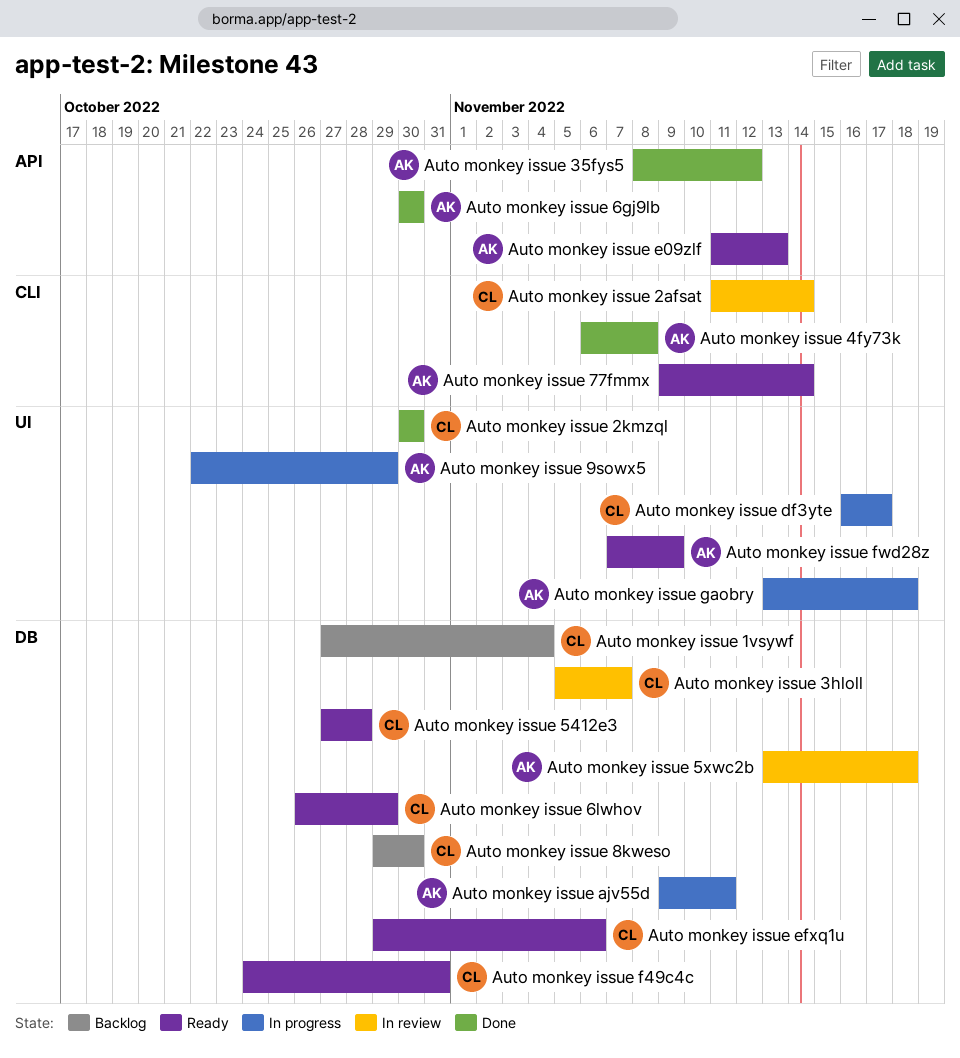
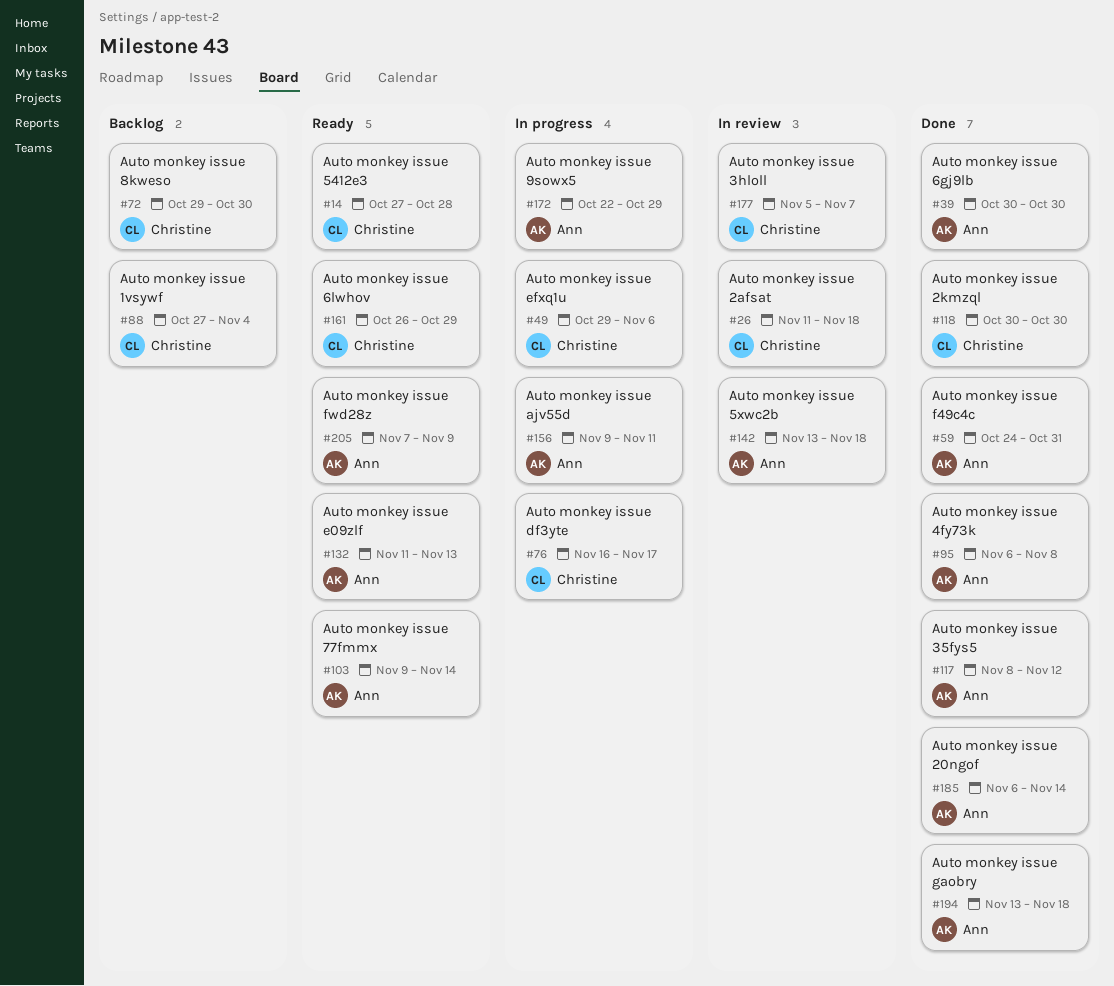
Auto monkey issue 20ngof: none -> present
Auto monkey issue 2afsat, due: Nov 14 -> Nov 18
Auto monkey issue efxq1u, status: Ready -> In progress
Auto monkey issue f49c4c, status: Ready -> Done
Auto monkey issue f49c4c, owner: Christine -> Ann
Auto monkey issue gaobry, status: In progress -> Done

